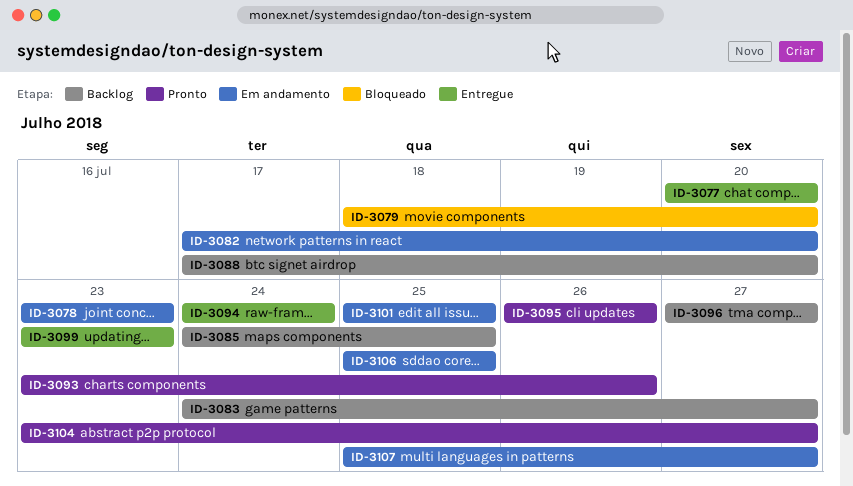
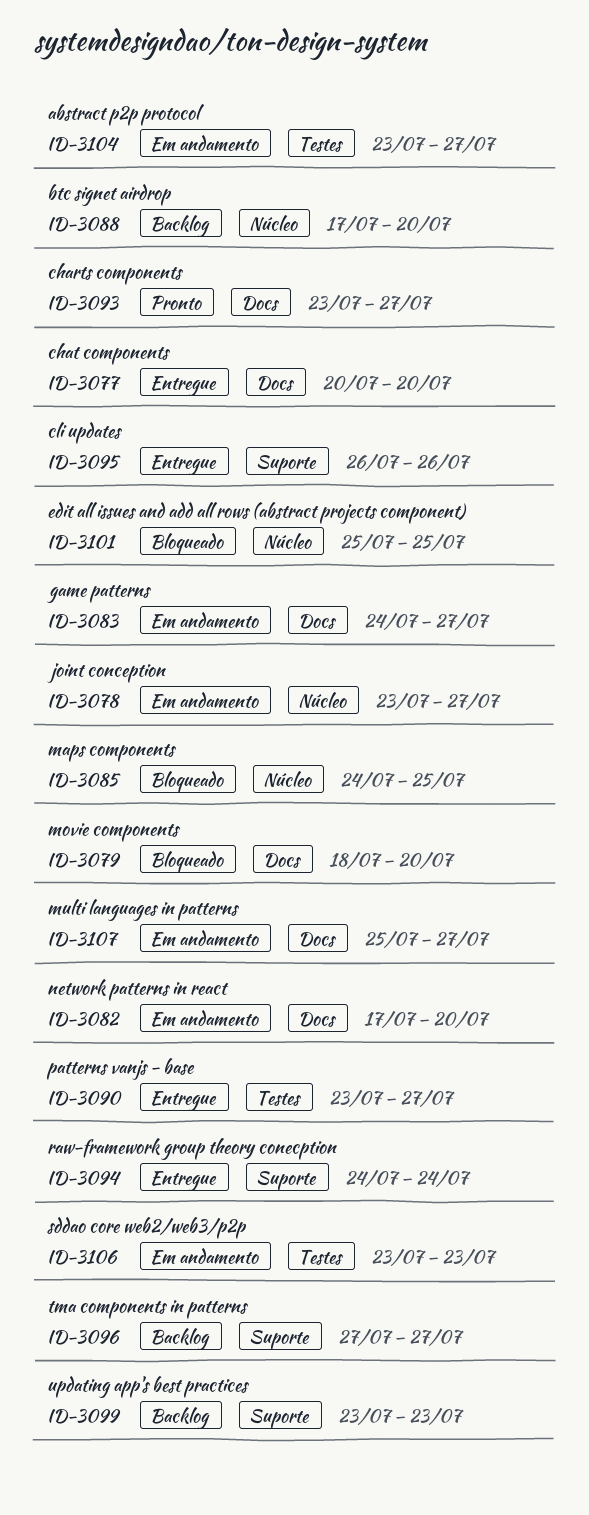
ID-3078, due: Jul 23 -> Jul 27
ID-3083, status: Backlog -> Em andamento
ID-3085, status: Backlog -> Bloqueado
ID-3090: none -> present
ID-3093, due: Jul 26 -> Jul 27
ID-3095, status: Pronto -> Entregue
ID-3099, status: Entregue -> Backlog
ID-3101, status: Em andamento -> Bloqueado
ID-3104, status: Pronto -> Em andamento
ID-3106, start: Jul 25 -> Jul 23
ID-3106, due: Jul 25 -> Jul 23

